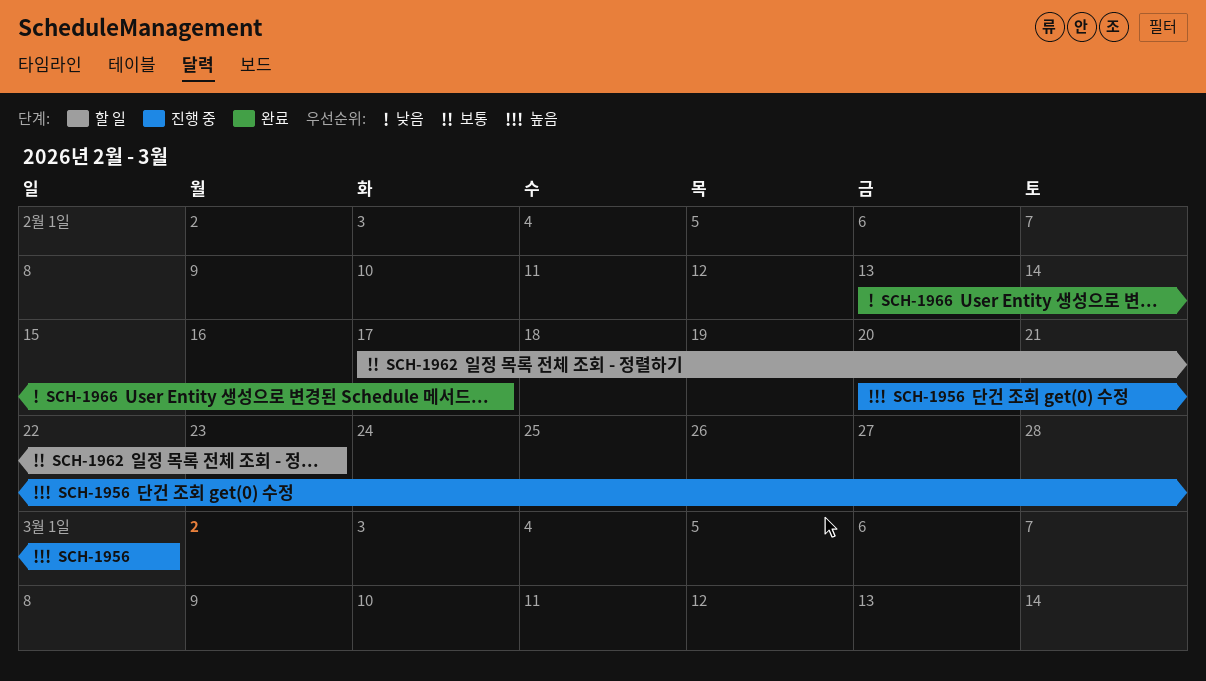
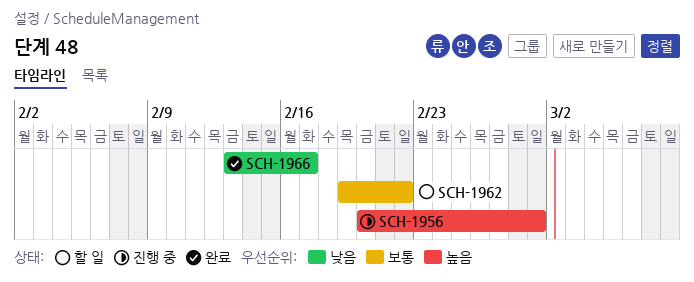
SCH-1962, start: Feb 17 -> Feb 19
SCH-1962, due: Feb 23 -> Feb 22

